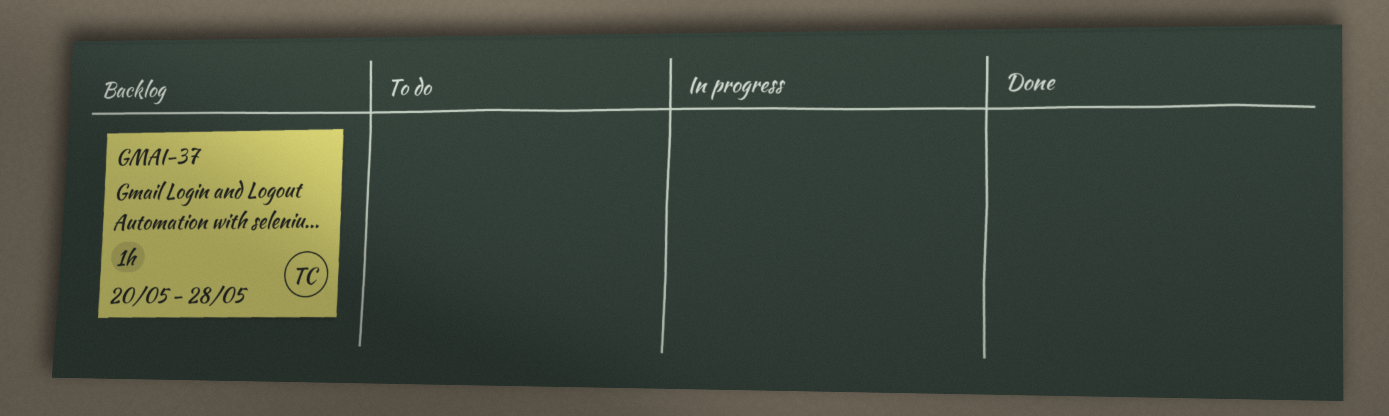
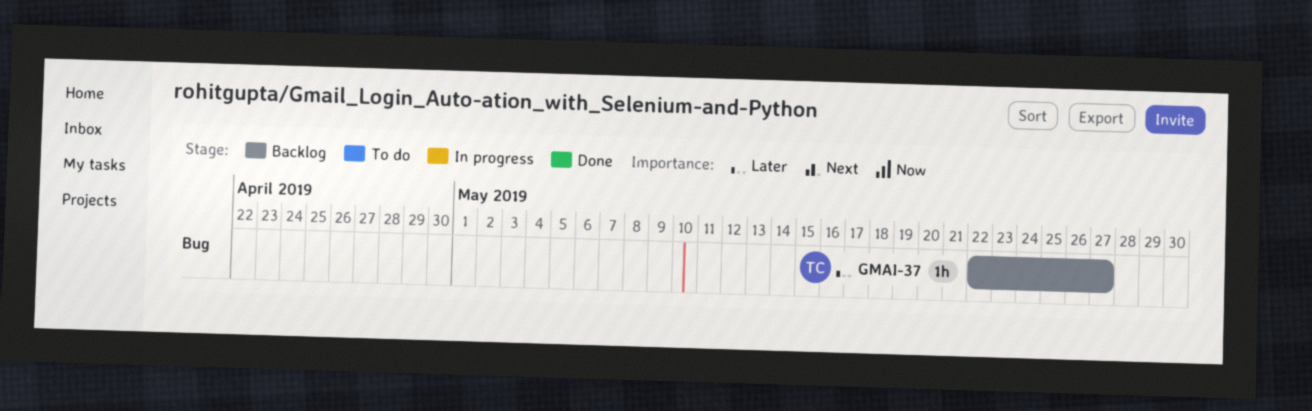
GMAI-37, start: May 20 -> May 22
GMAI-37, due: May 28 -> May 27

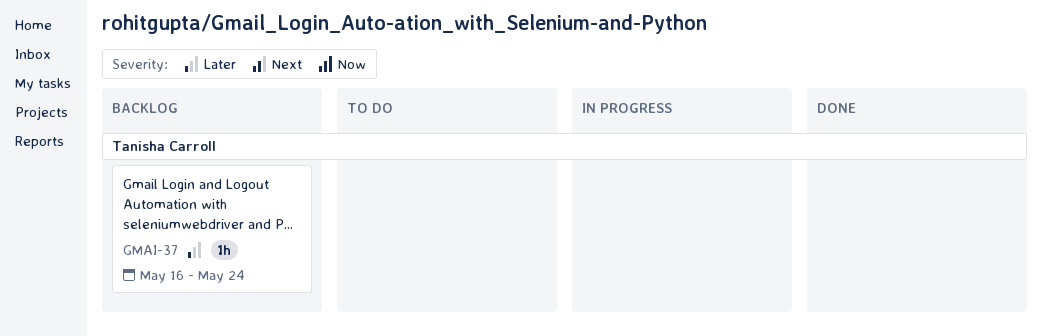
GMAI-37, start: May 22 -> May 16
GMAI-37, due: May 27 -> May 24

